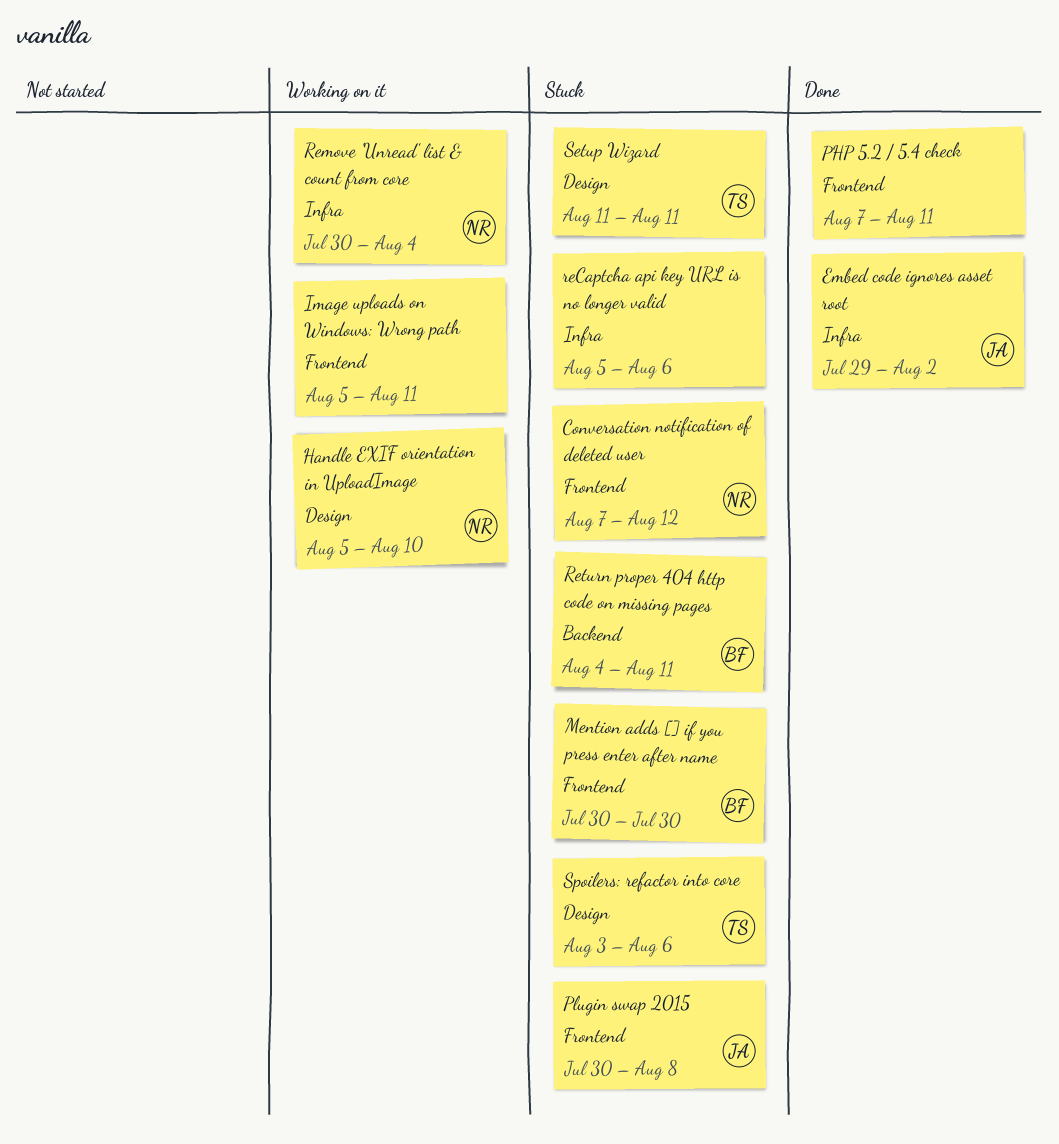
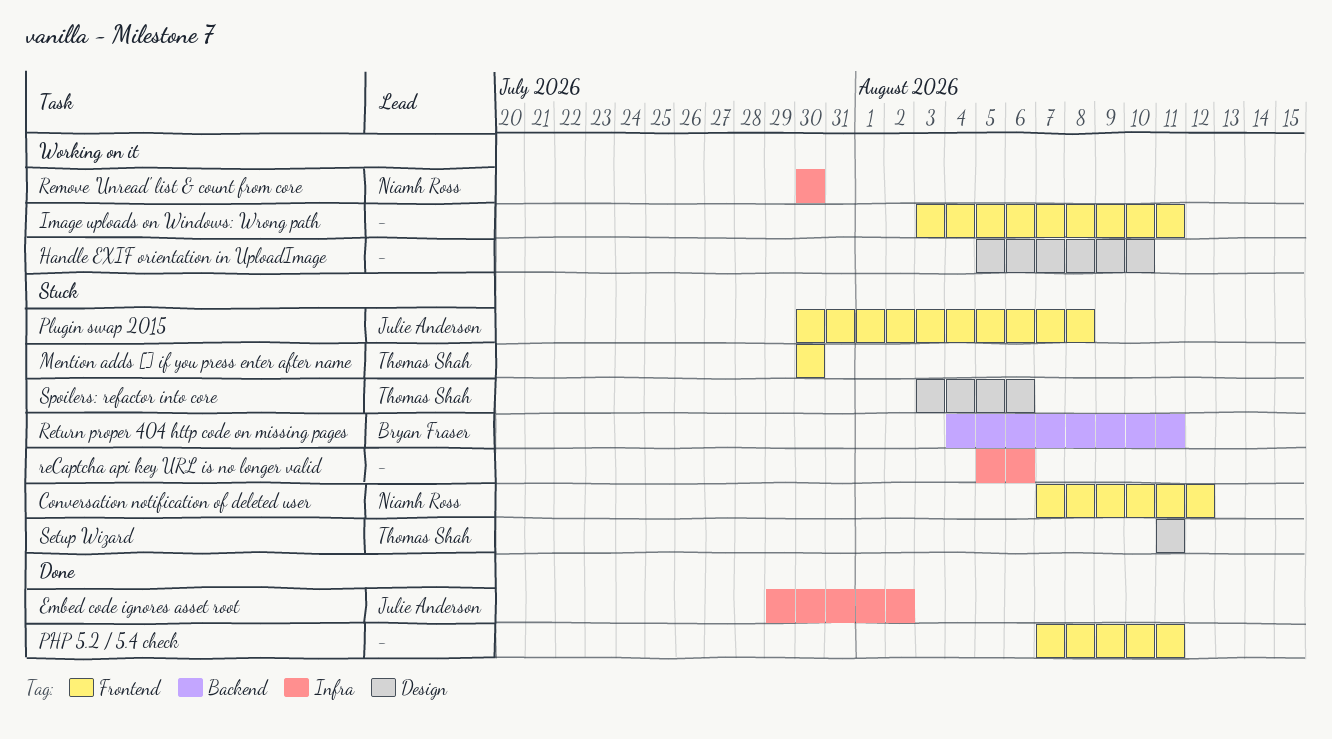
Handle EXIF orientation in UploadImage, owner: Niamh Ross -> none
Image uploads on Windows: Wrong path, start: Aug 5 -> Aug 3
Mention adds [] if you press enter after name, owner: Bryan Fraser -> Thomas Shah
Remove 'Unread' list & count from core, due: Aug 4 -> Jul 30

